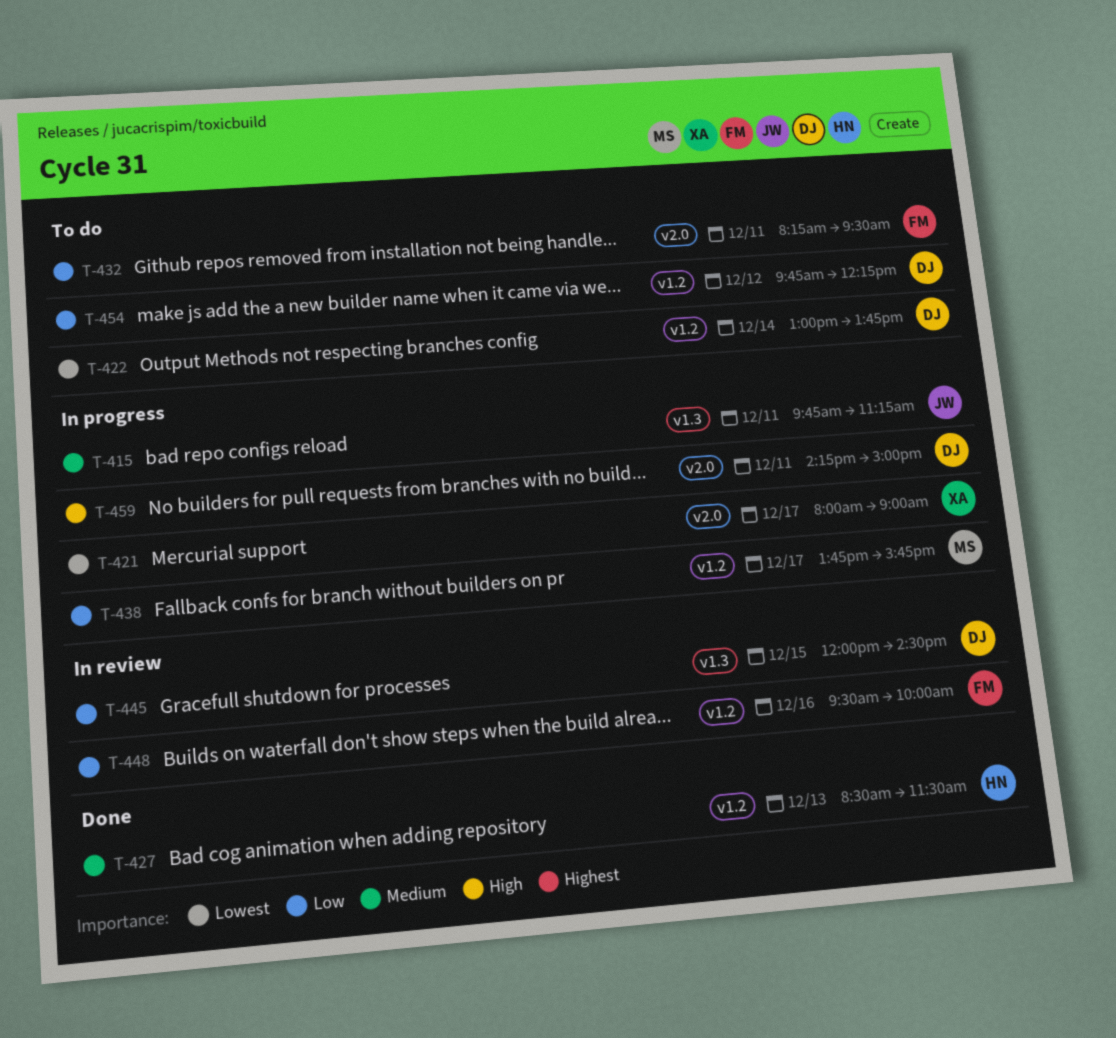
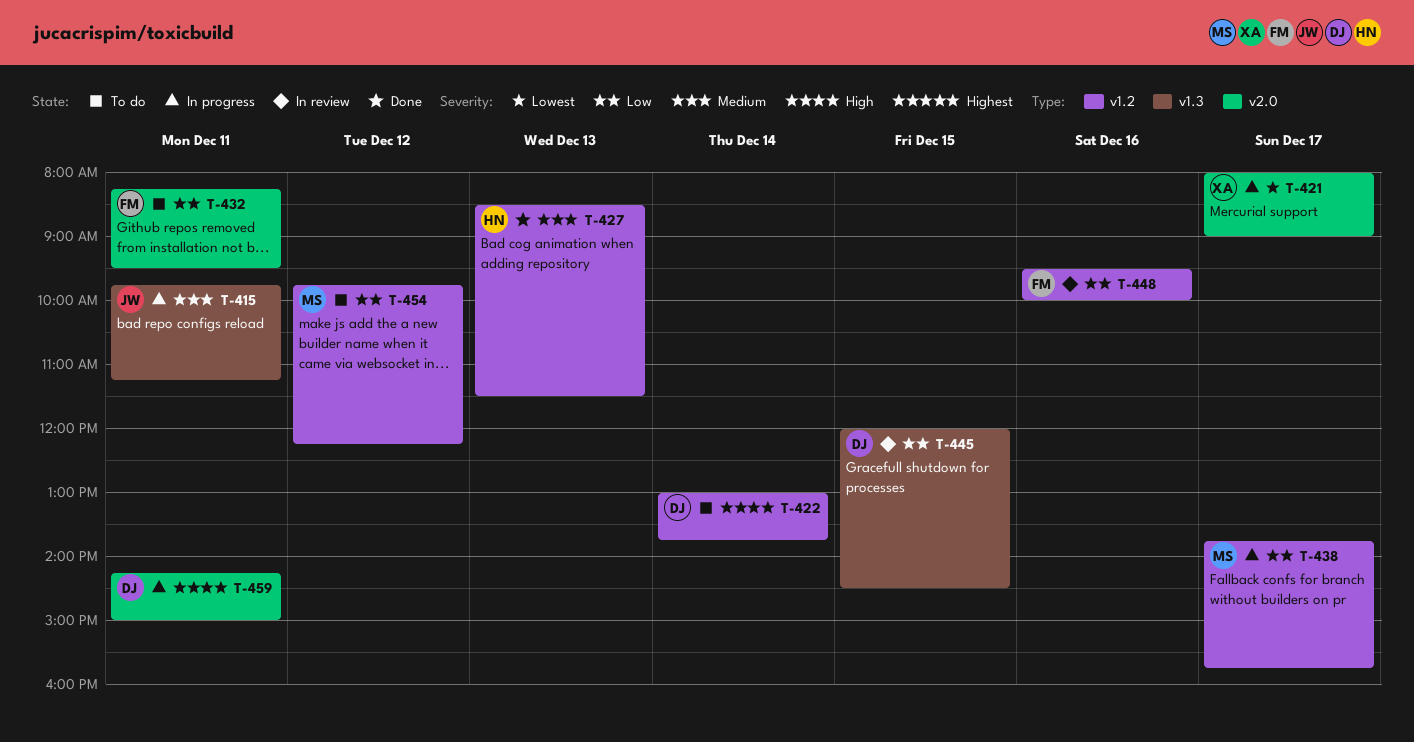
T-422, priority: Lowest -> High
T-454, owner: DJ -> MS

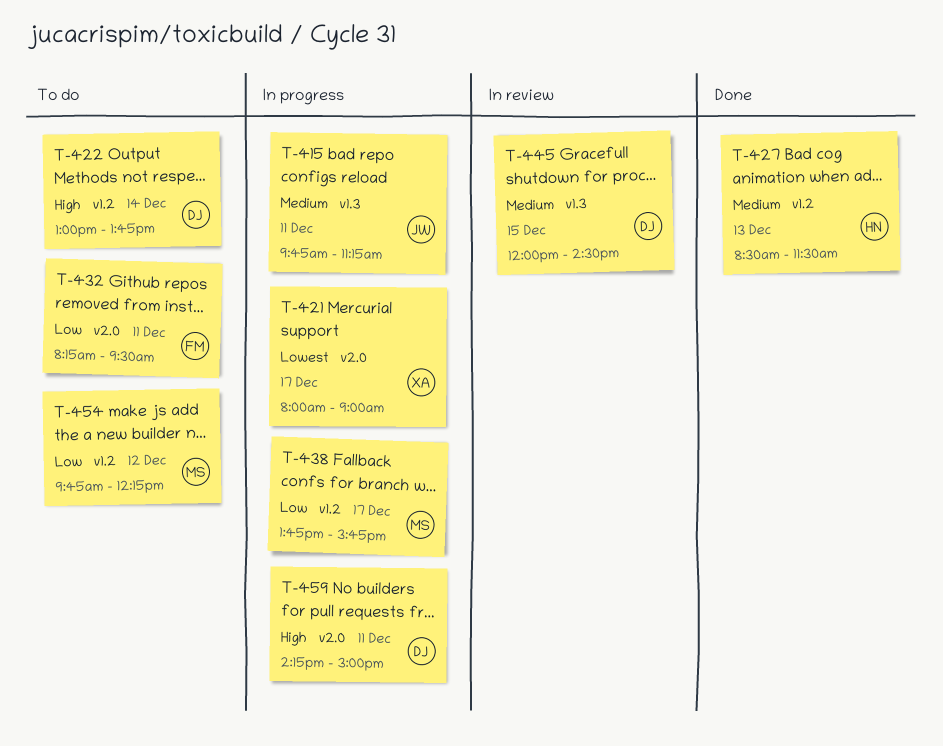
T-445, priority: Low -> Medium
T-448: present -> none

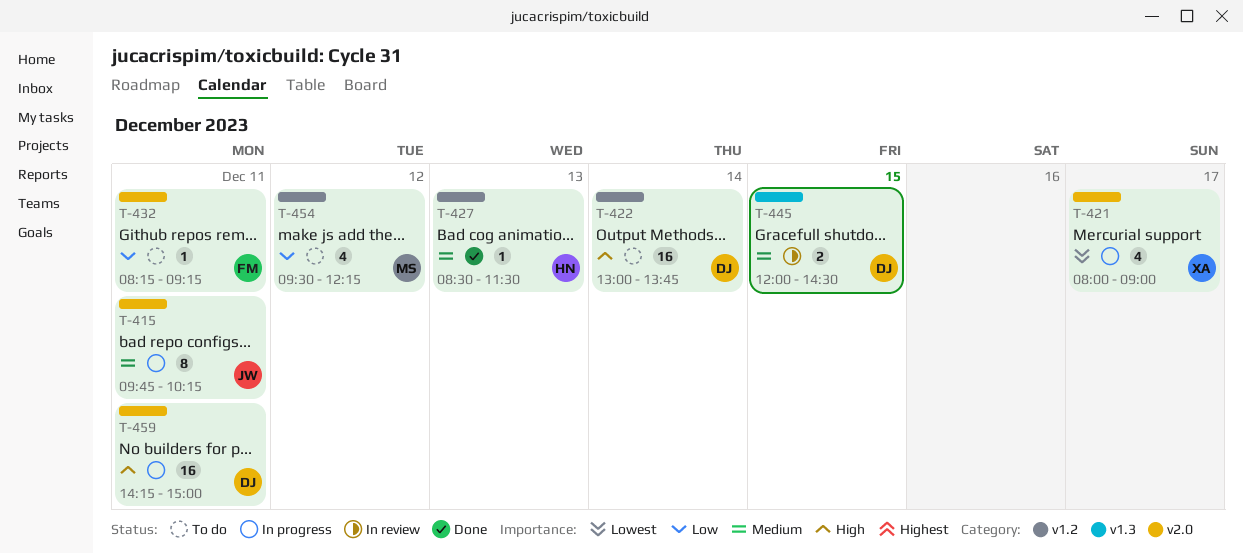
T-415, label: v1.3 -> v2.0
T-415, ends: 11:15 -> 10:15
T-432, ends: 09:30 -> 09:15
T-438: present -> none
T-454, begins: 09:45 -> 09:30

